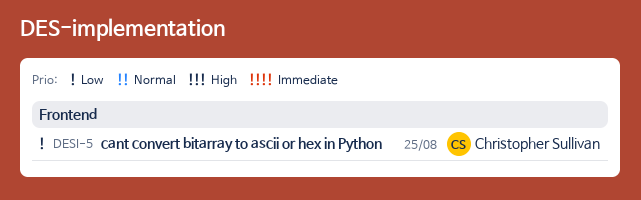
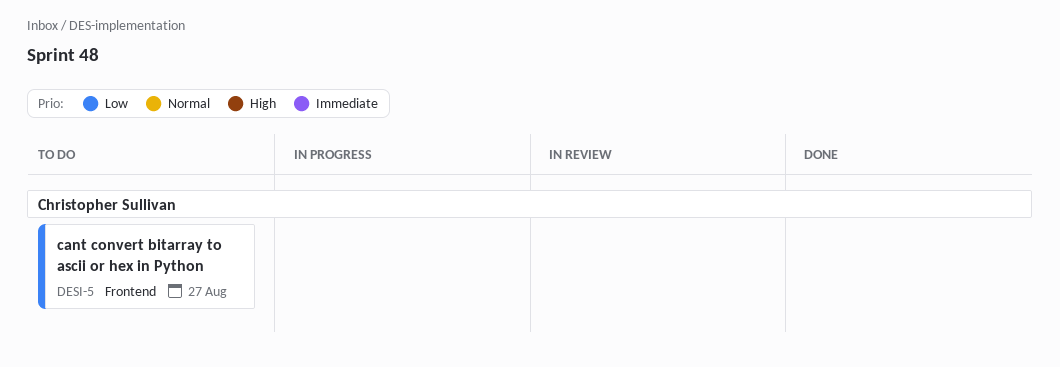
DESI-5, due: Aug 25 -> Aug 27

